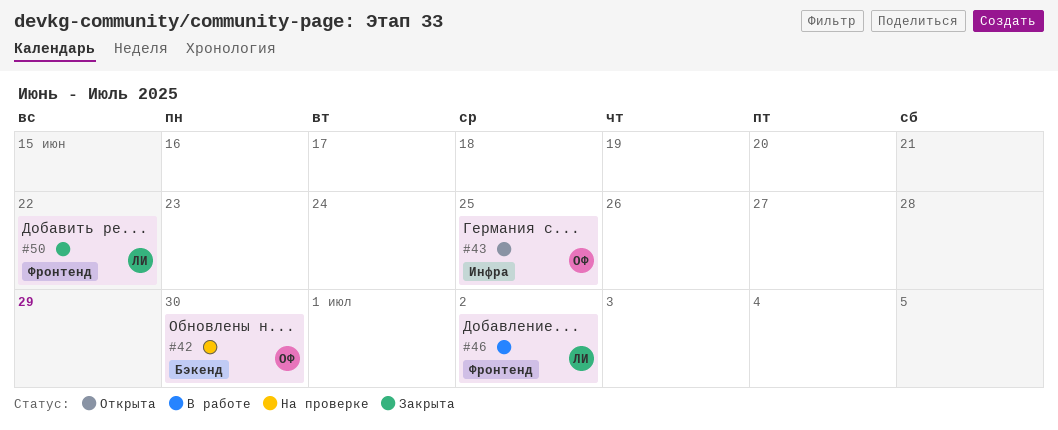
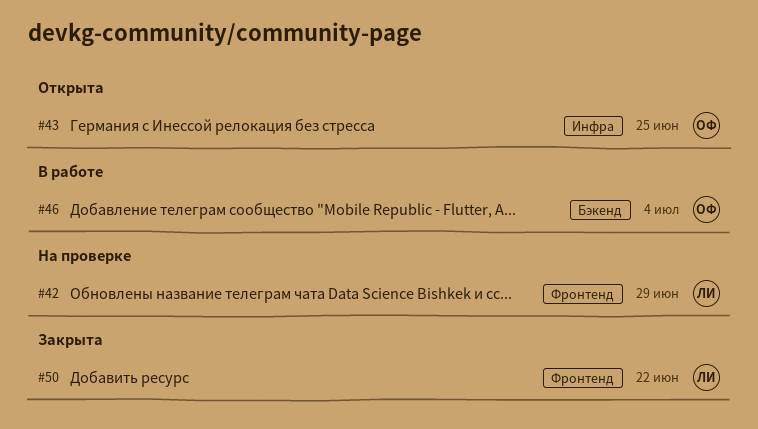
#42, owner: ОФ -> ЛИ
#42, label: Бэкенд -> Фронтенд
#42, due: Jun 30 -> Jun 29
#46, owner: ЛИ -> ОФ
#46, label: Фронтенд -> Бэкенд
#46, due: Jul 2 -> Jul 4

